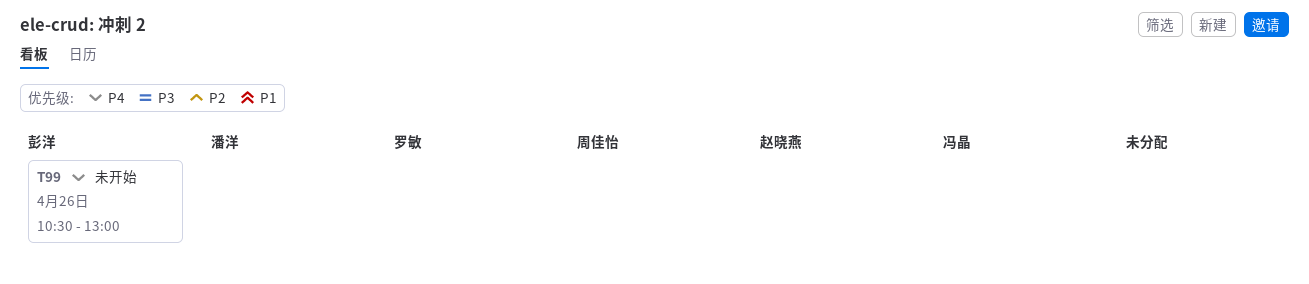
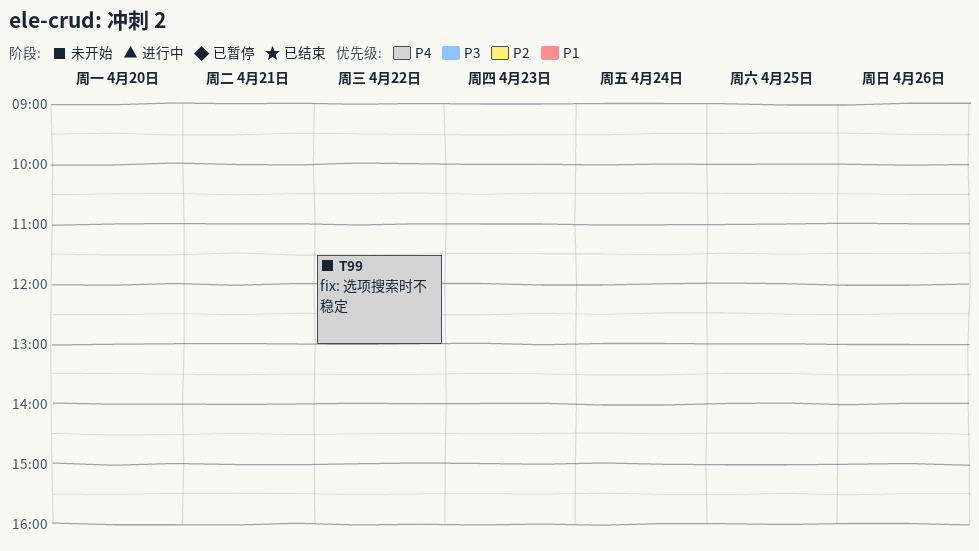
T99, day: Apr 26 -> Apr 22
T99, begins: 10:30 -> 11:30

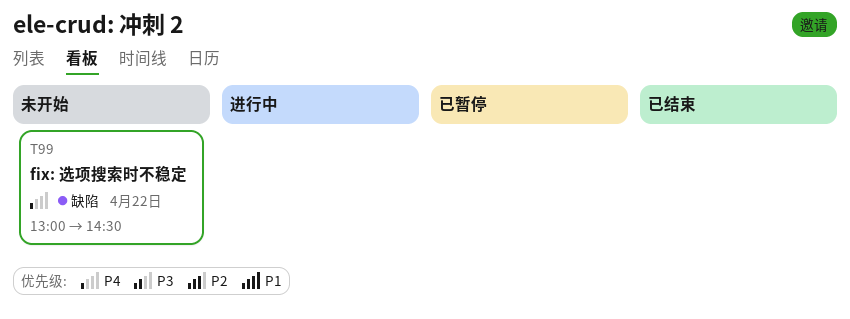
T99, begins: 11:30 -> 13:00
T99, ends: 13:00 -> 14:30

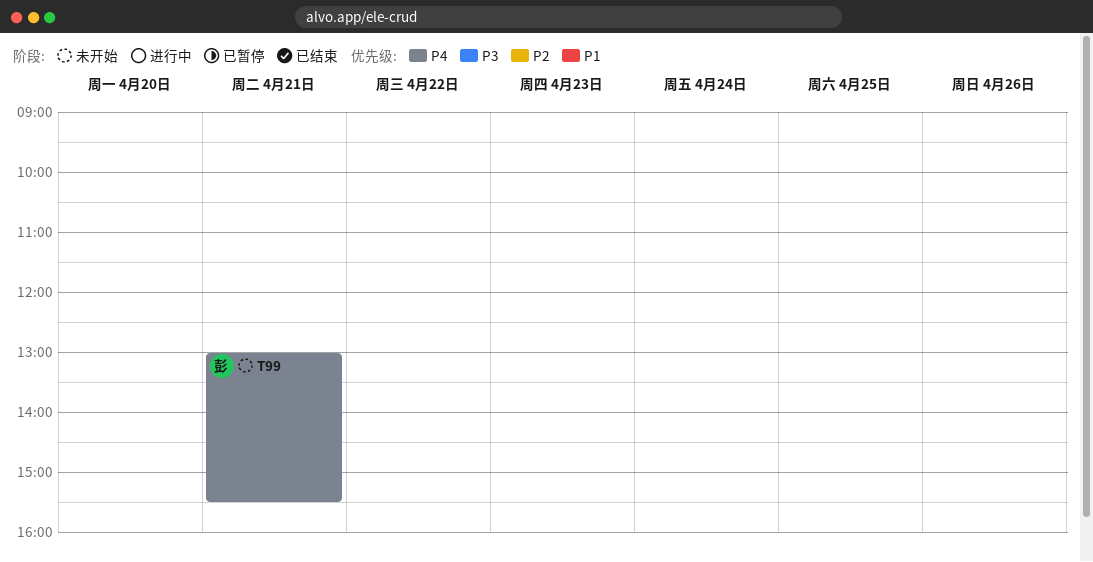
T99, day: Apr 22 -> Apr 21
T99, ends: 14:30 -> 15:30

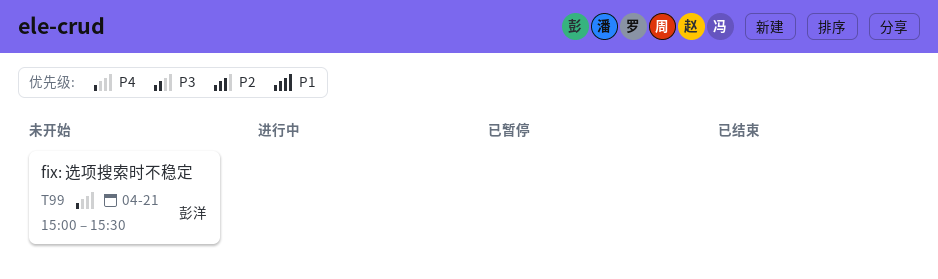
T99, begins: 13:00 -> 15:00

